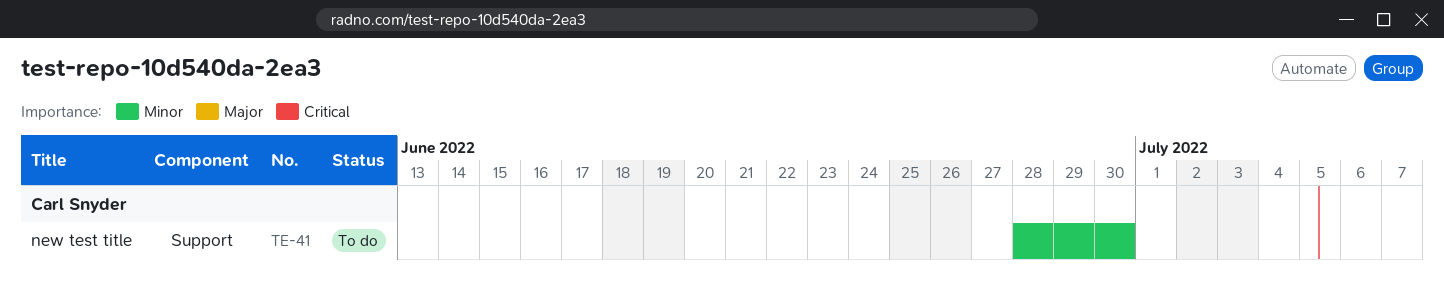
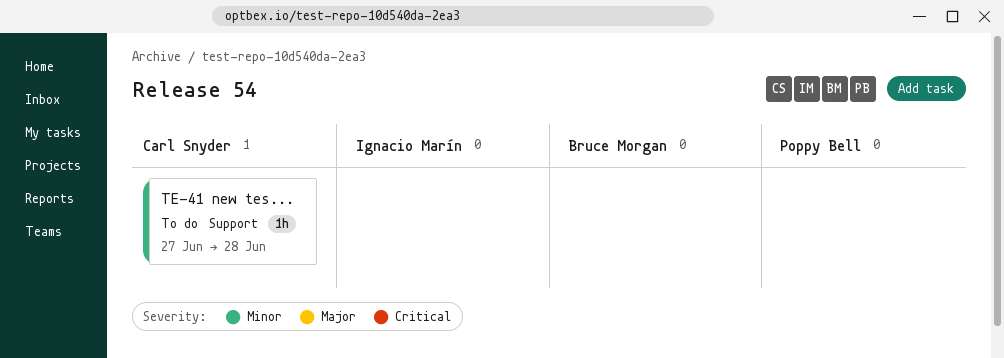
TE-41, start: Jun 28 -> Jun 27
TE-41, due: Jun 30 -> Jun 28

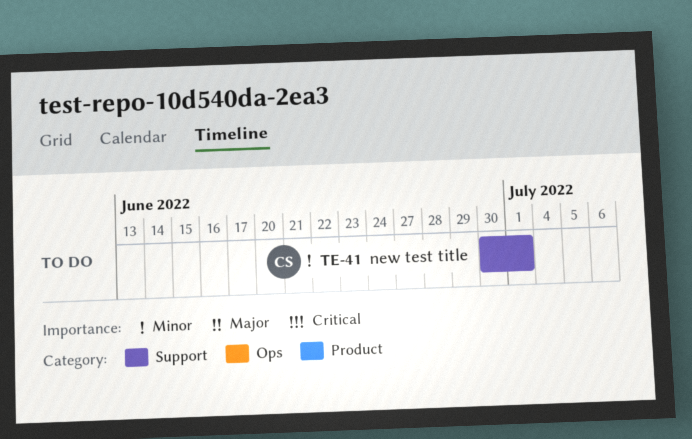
TE-41, start: Jun 27 -> Jun 30
TE-41, due: Jun 28 -> Jul 1

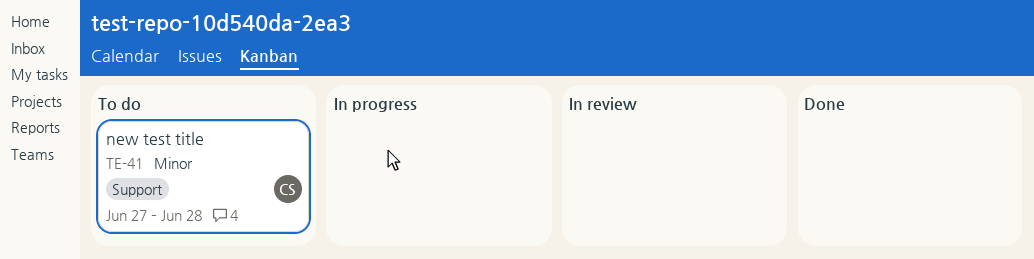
TE-41, start: Jun 30 -> Jun 27
TE-41, due: Jul 1 -> Jun 28

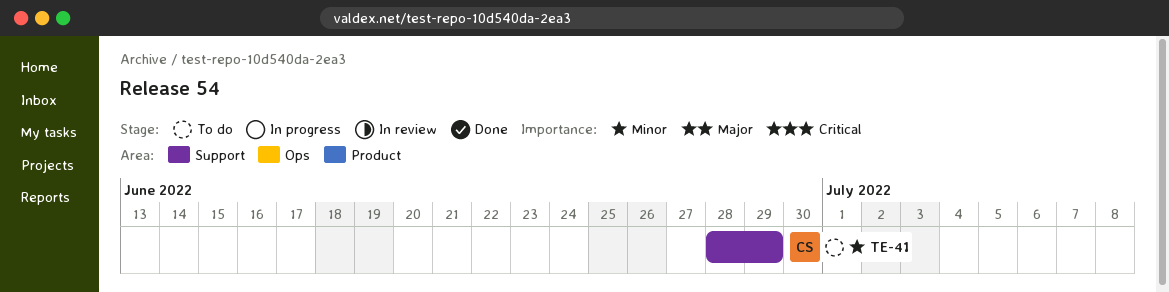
TE-41, start: Jun 27 -> Jun 28
TE-41, due: Jun 28 -> Jun 29

